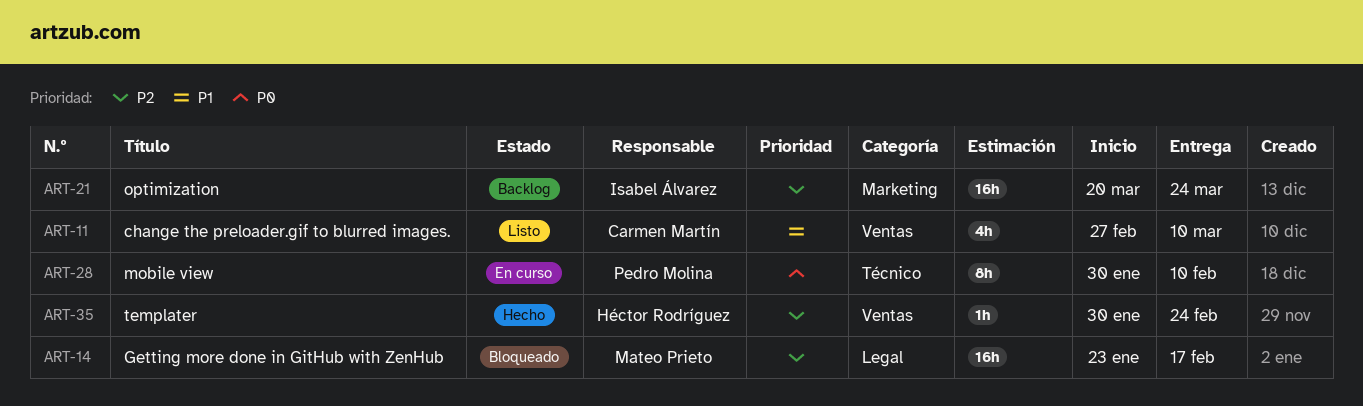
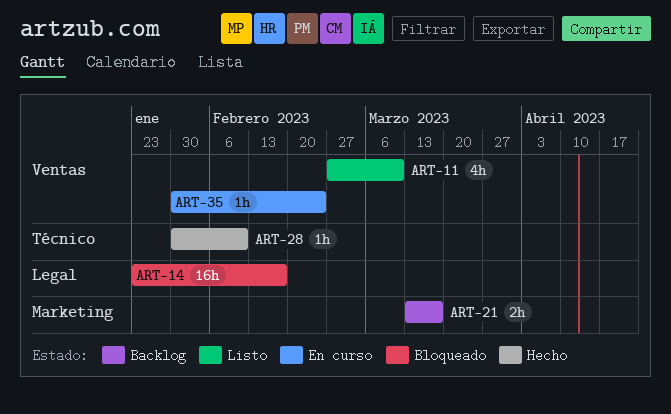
ART-21, estimate: 16h -> 2h
ART-21, start: Mar 20 -> Mar 13
ART-21, due: Mar 24 -> Mar 17
ART-28, status: En curso -> Hecho
ART-28, estimate: 8h -> 1h
ART-35, status: Hecho -> En curso

